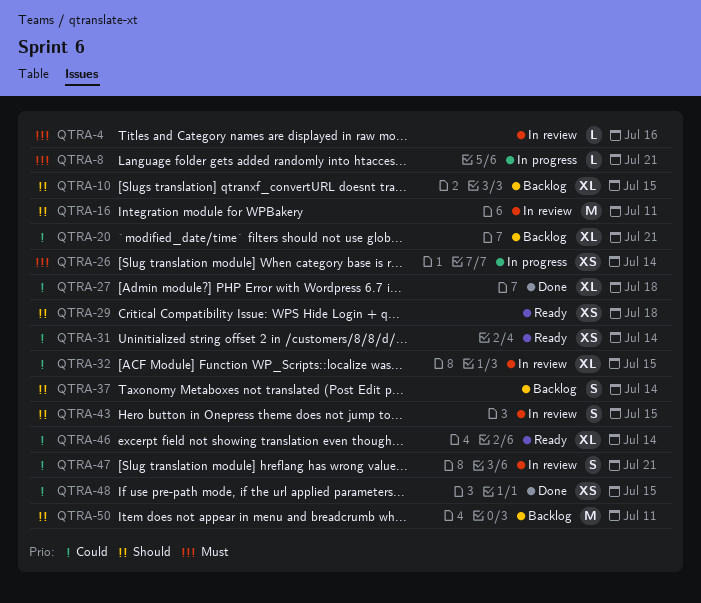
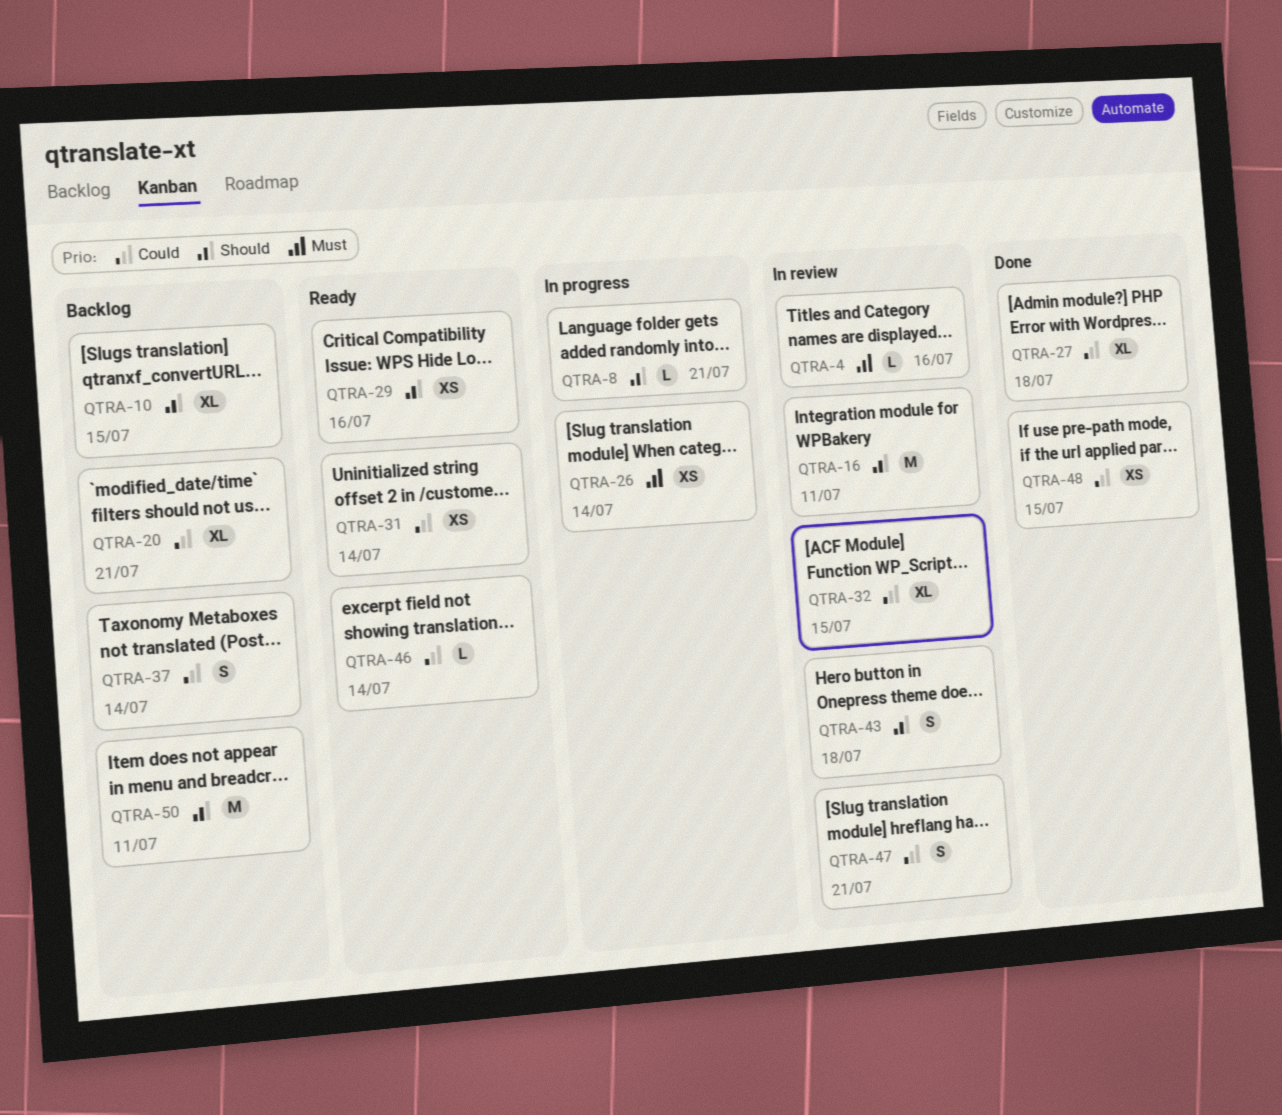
QTRA-8, priority: Must -> Should
QTRA-29, due: Jul 18 -> Jul 16
QTRA-37, priority: Should -> Could
QTRA-43, due: Jul 15 -> Jul 18
QTRA-46, estimate: XL -> L

